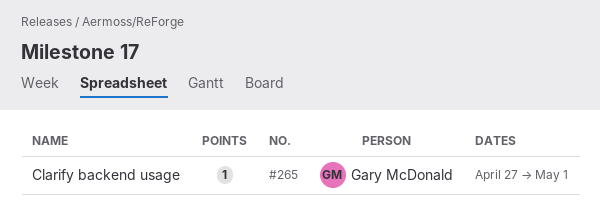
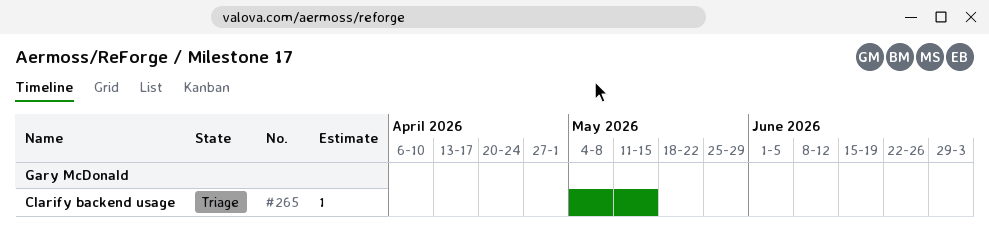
#265, start: Apr 27 -> May 4
#265, due: May 1 -> May 15

